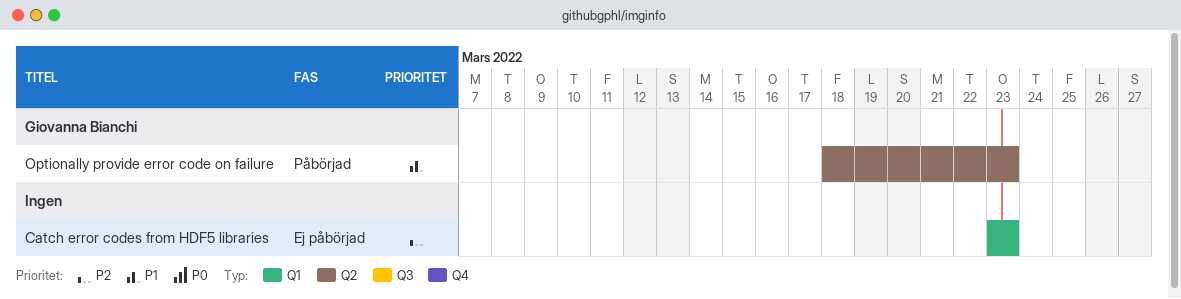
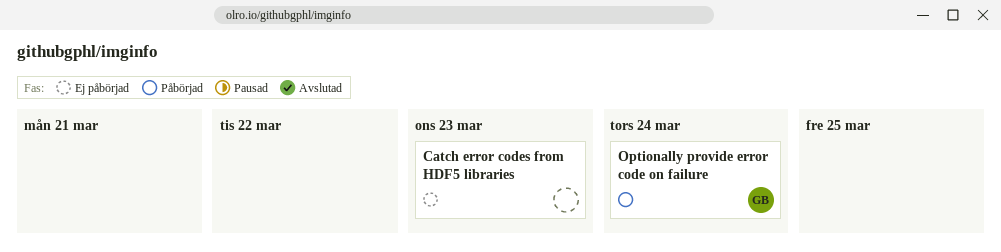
Optionally provide error code on failure, due: Mar 23 -> Mar 24

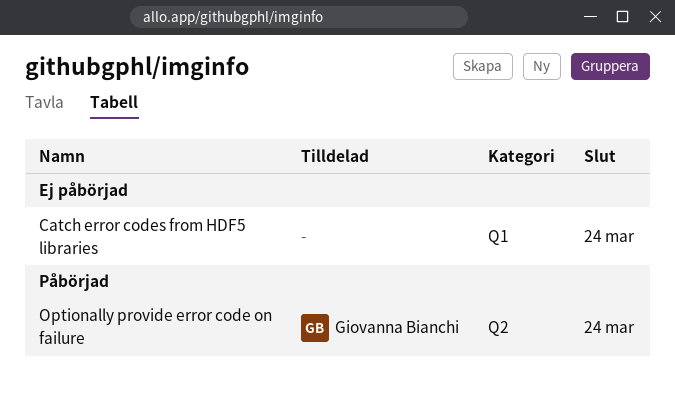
Catch error codes from HDF5 libraries, due: Mar 23 -> Mar 24

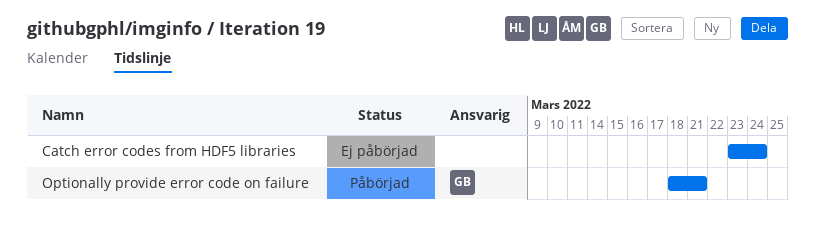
Optionally provide error code on failure, due: Mar 24 -> Mar 21

